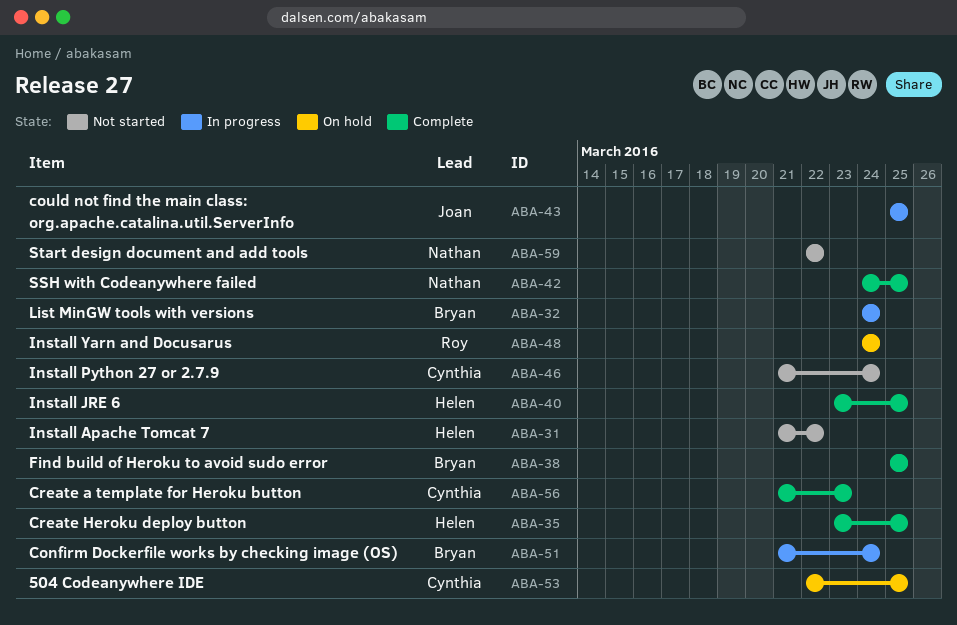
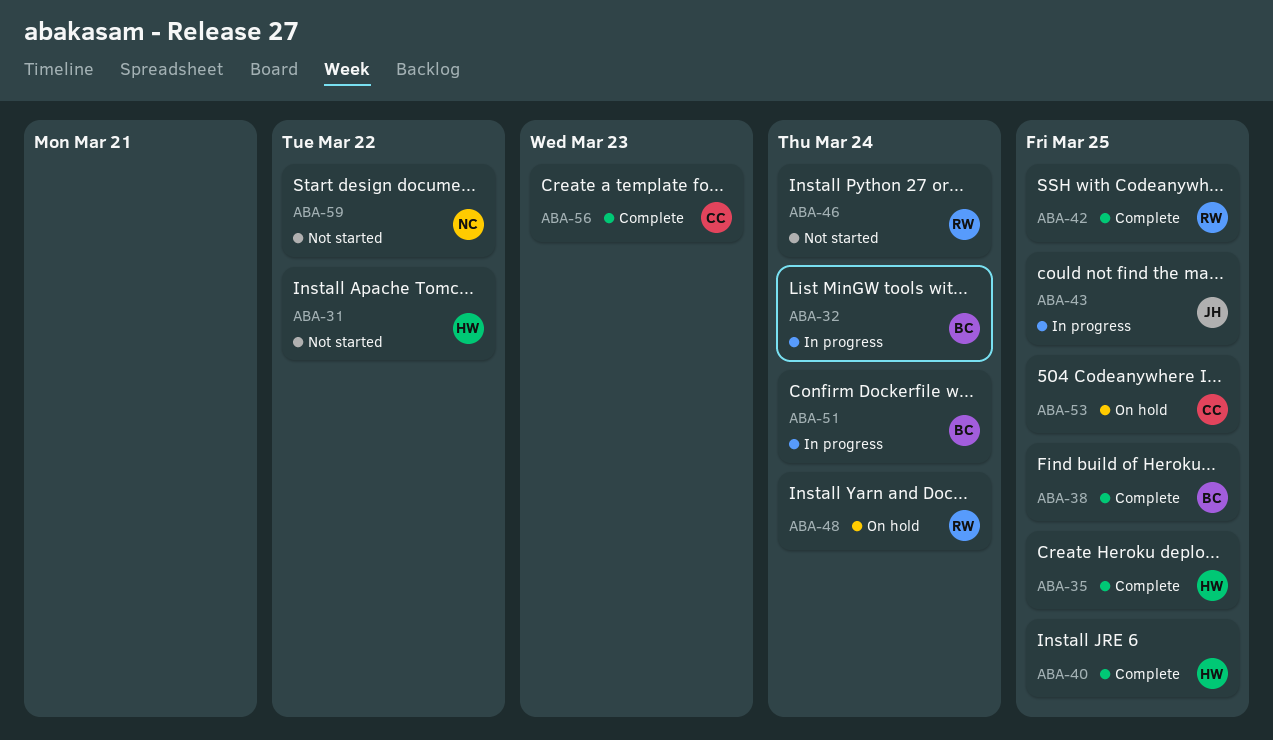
ABA-42, owner: Nathan -> Roy
ABA-46, owner: Cynthia -> Roy

